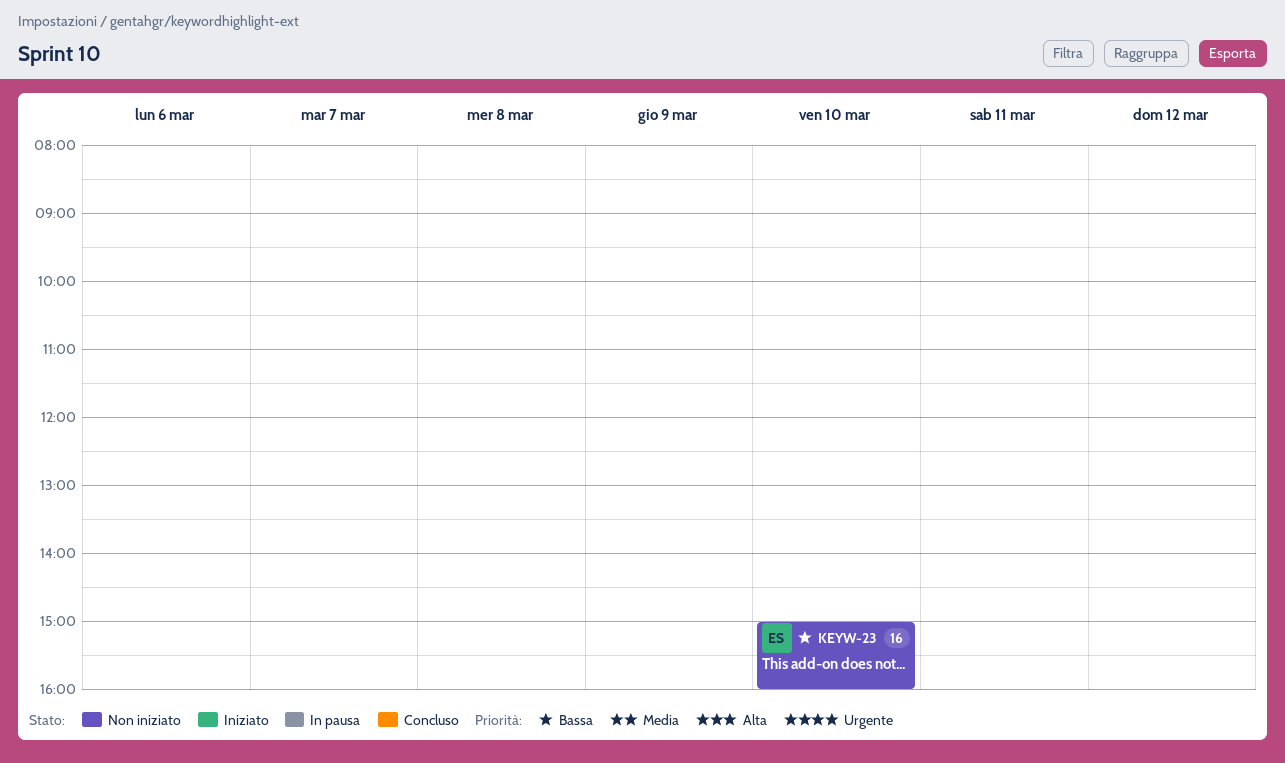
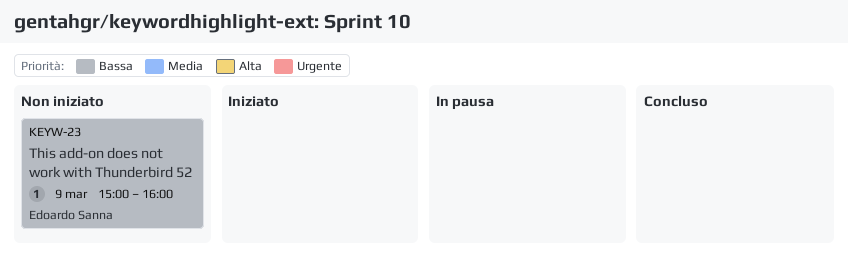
KEYW-23, estimate: 16 -> 1
KEYW-23, day: Mar 10 -> Mar 9

